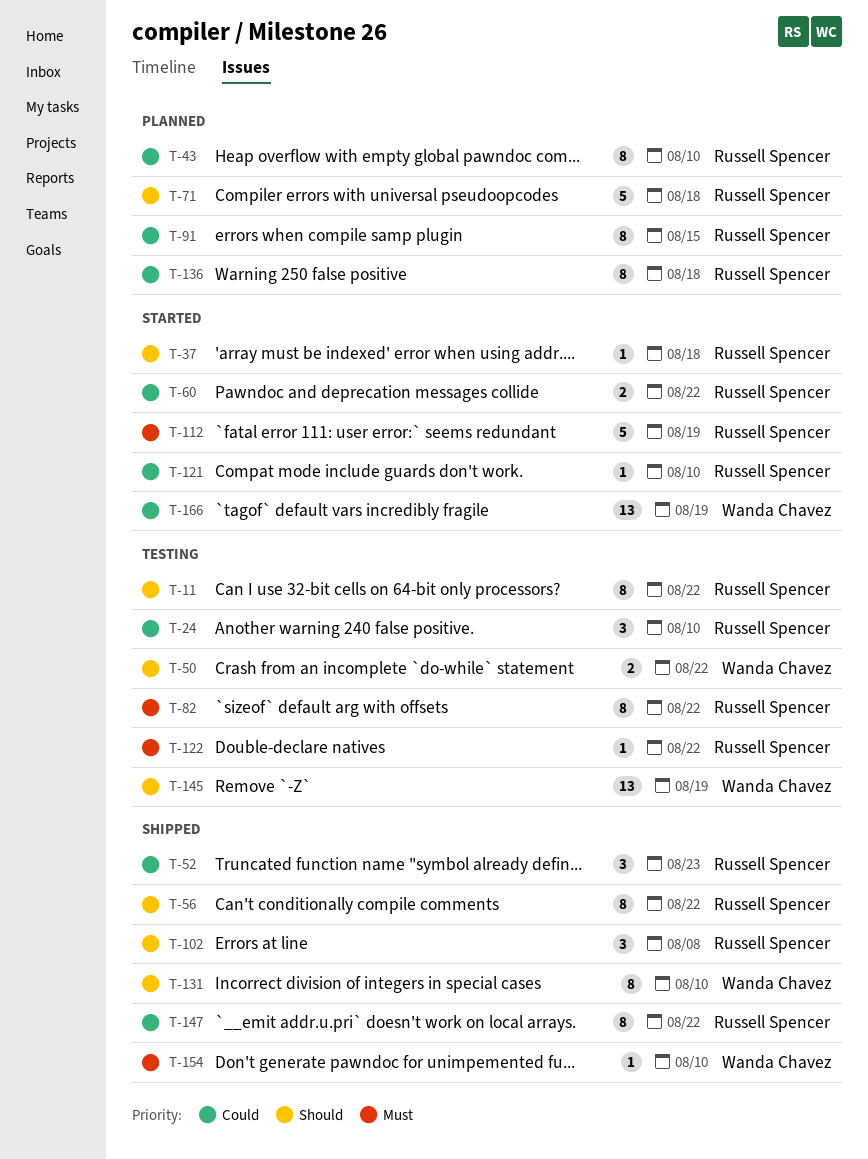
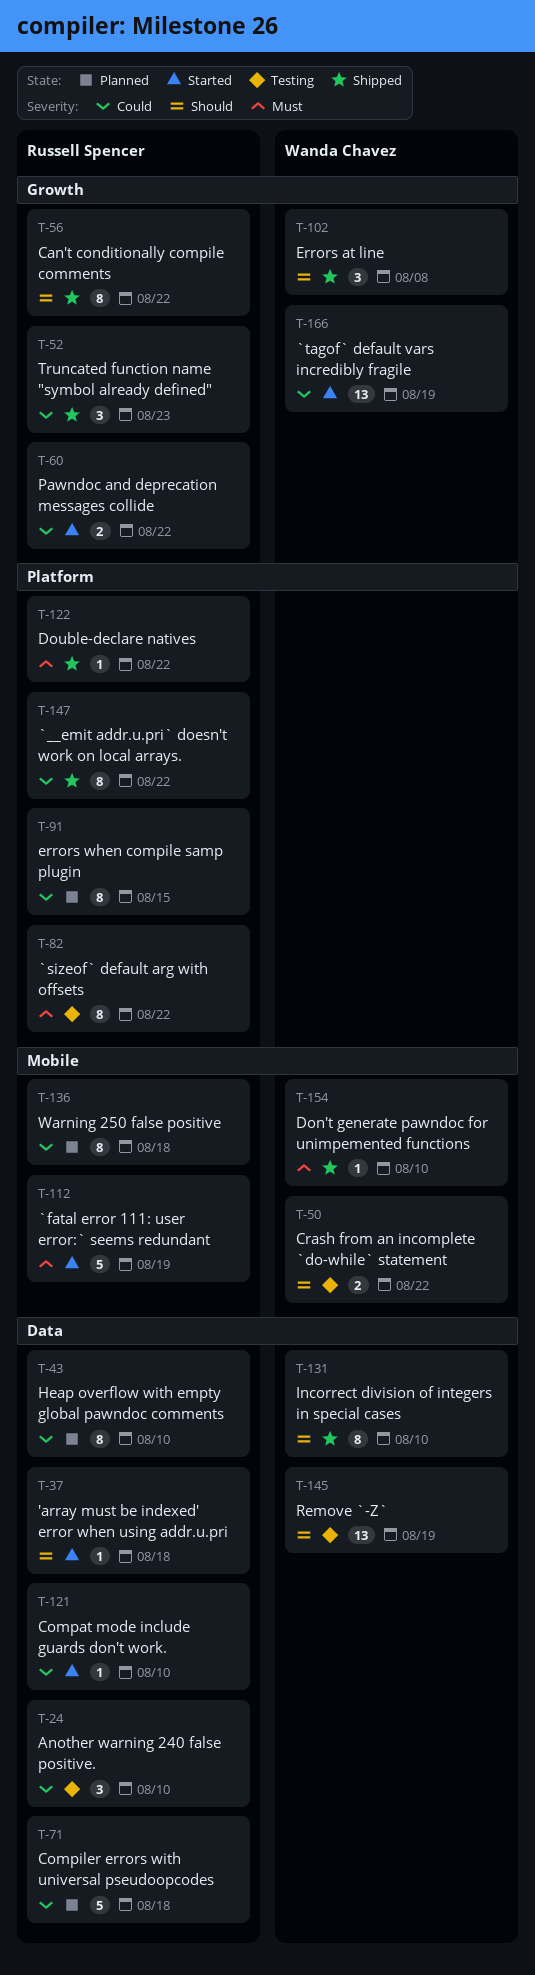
T-11: present -> none
T-71, priority: Should -> Could
T-102, owner: Russell Spencer -> Wanda Chavez
T-122, status: Testing -> Shipped

